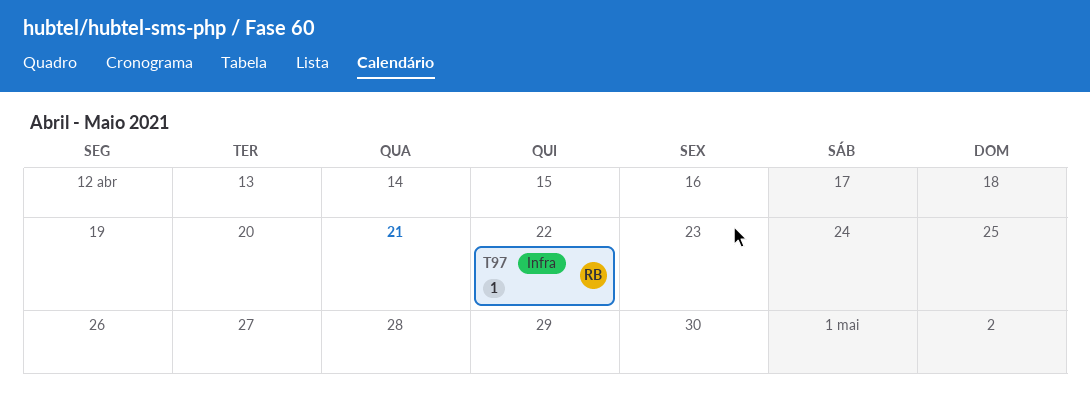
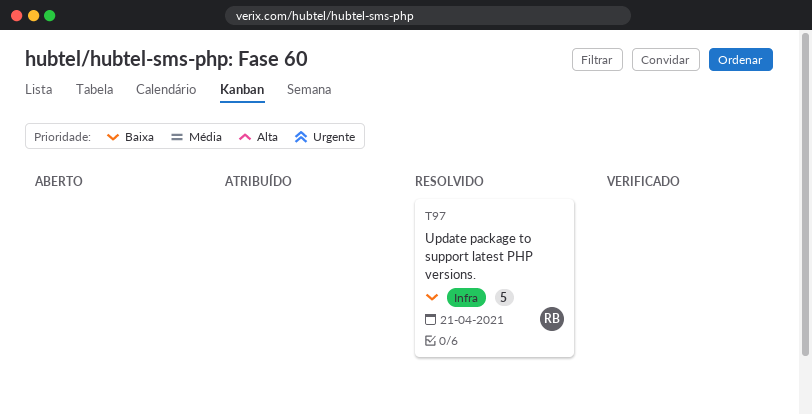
T97, estimate: 1 -> 5
T97, due: Apr 22 -> Apr 21

